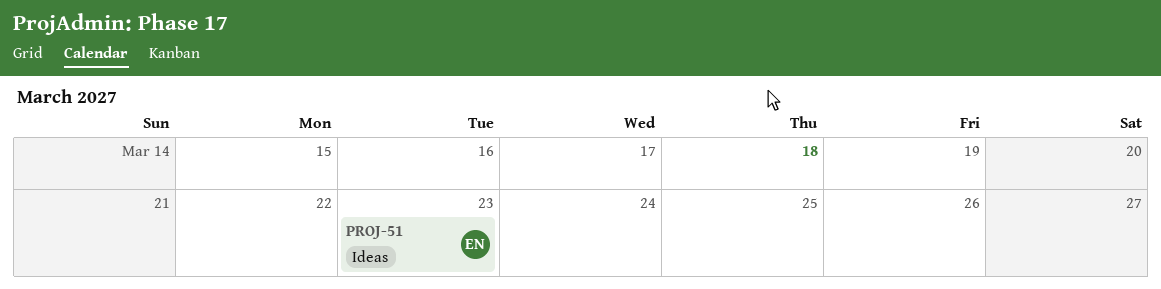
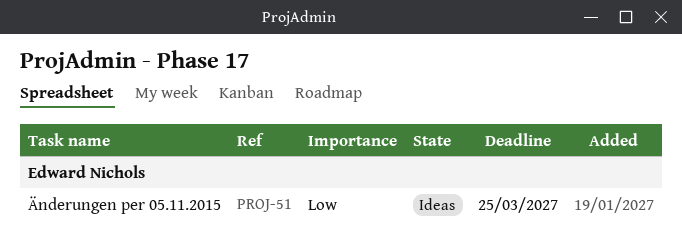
PROJ-51, due: Mar 23 -> Mar 25

